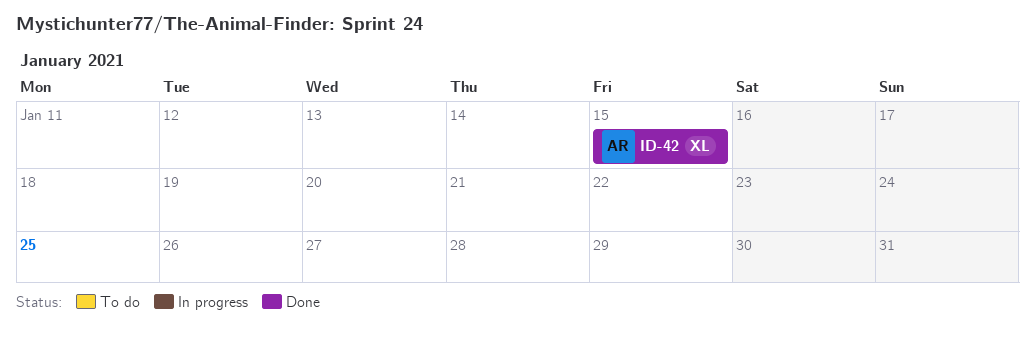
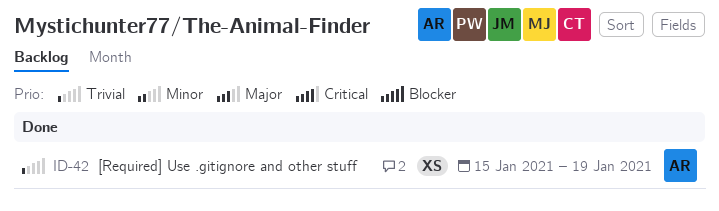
ID-42, estimate: XL -> XS
ID-42, due: Jan 15 -> Jan 19

